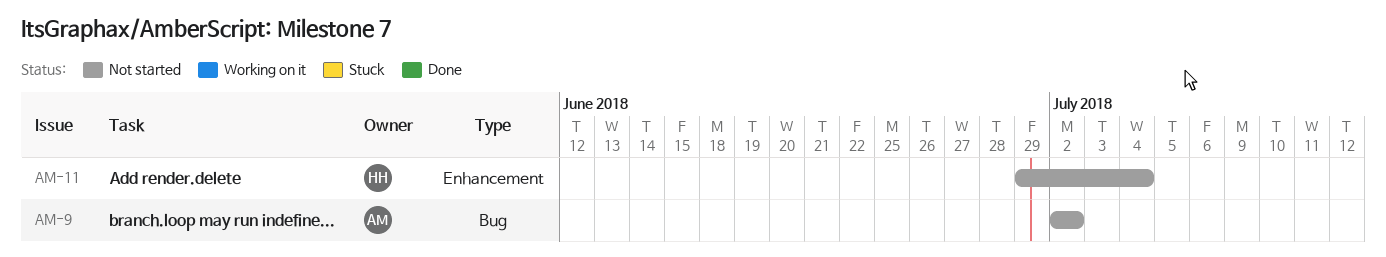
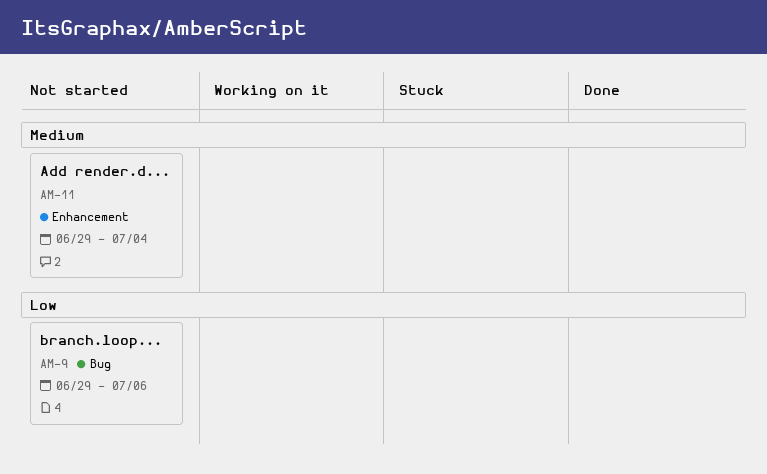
AM-9, start: Jul 2 -> Jun 29
AM-9, due: Jul 2 -> Jul 6

